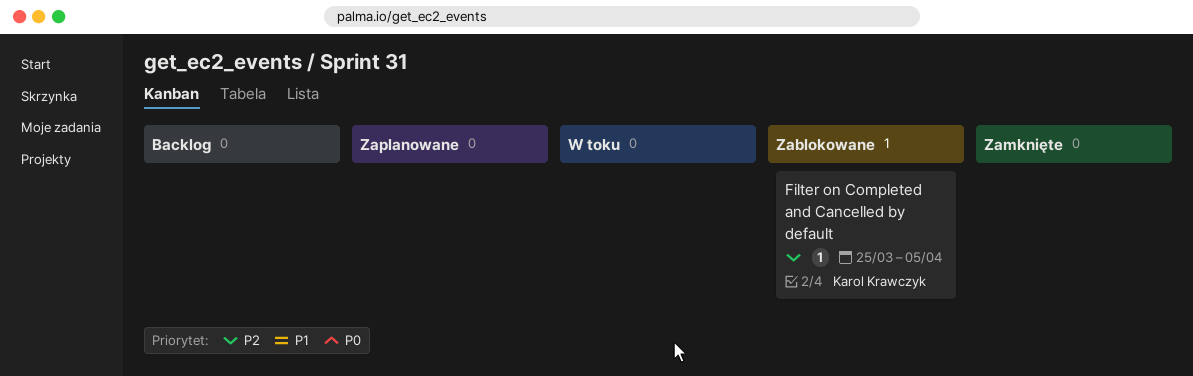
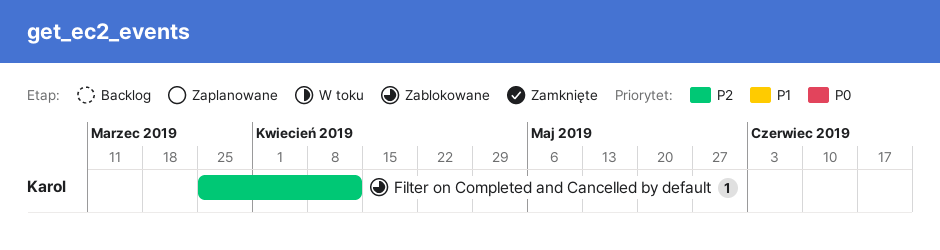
Filter on Completed and Cancelled by default, due: Apr 5 -> Apr 12

